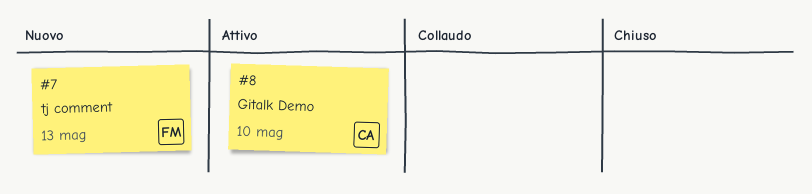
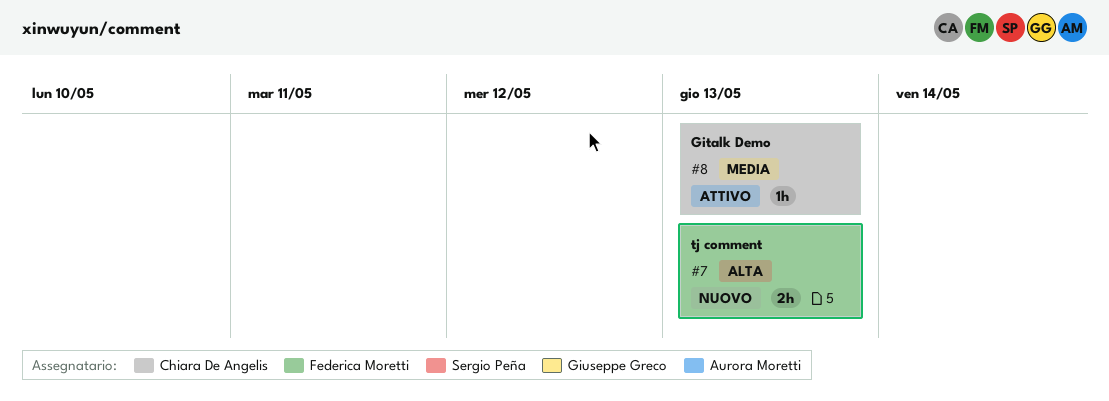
#8, due: May 10 -> May 13

